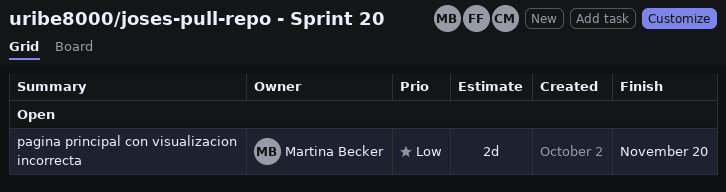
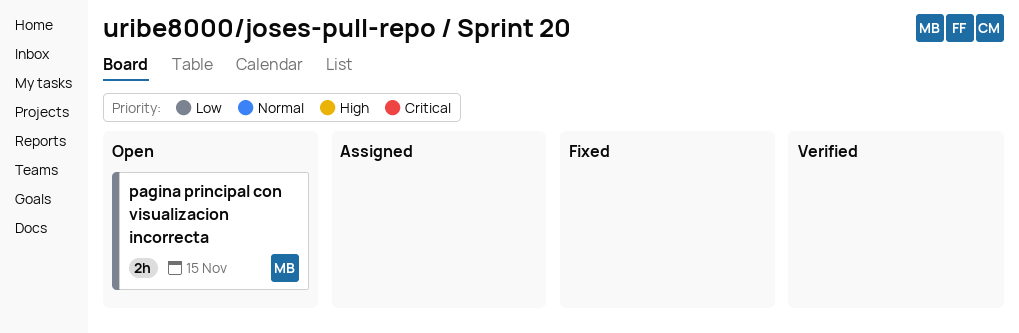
pagina principal con visualizacion incorrecta, estimate: 2d -> 2h
pagina principal con visualizacion incorrecta, due: Nov 20 -> Nov 15

